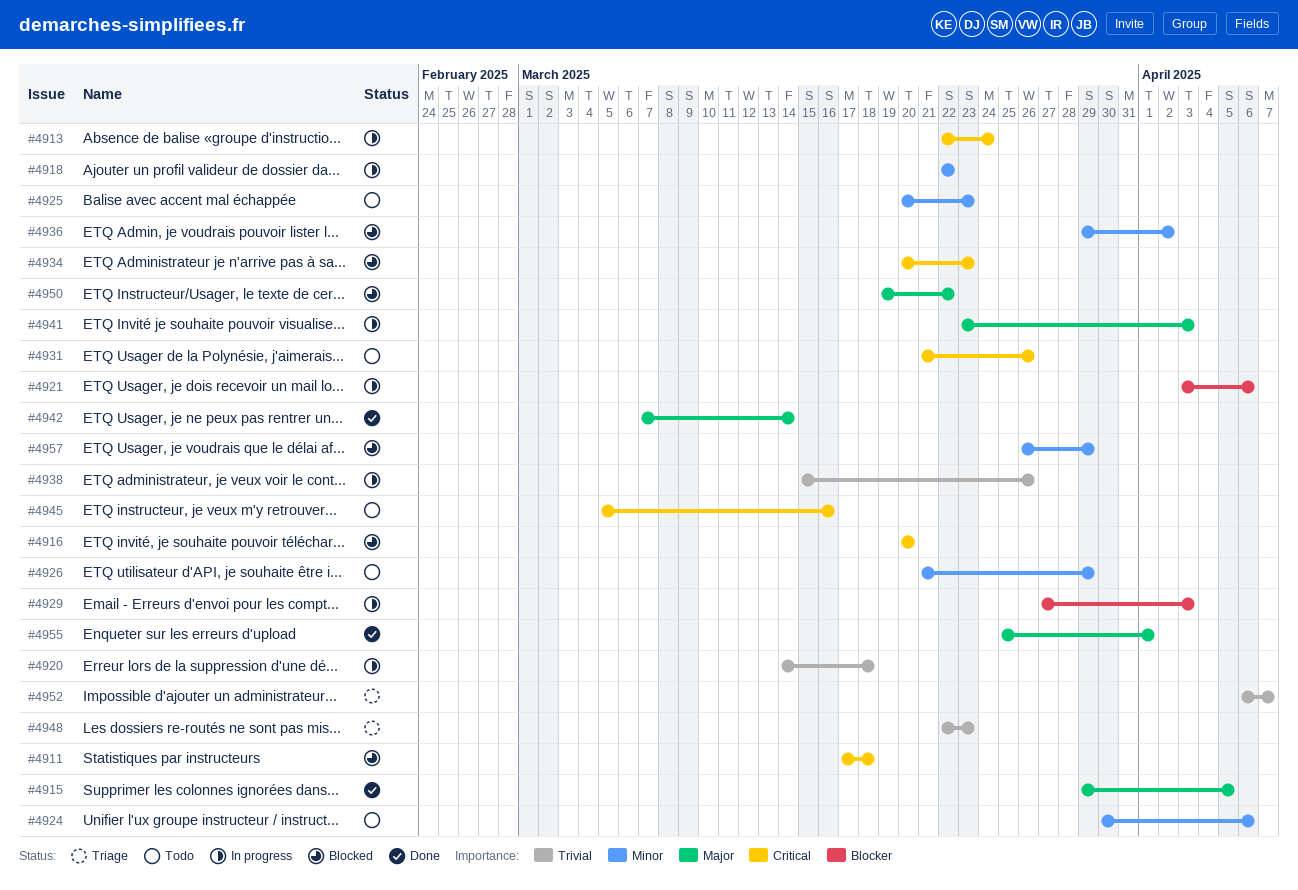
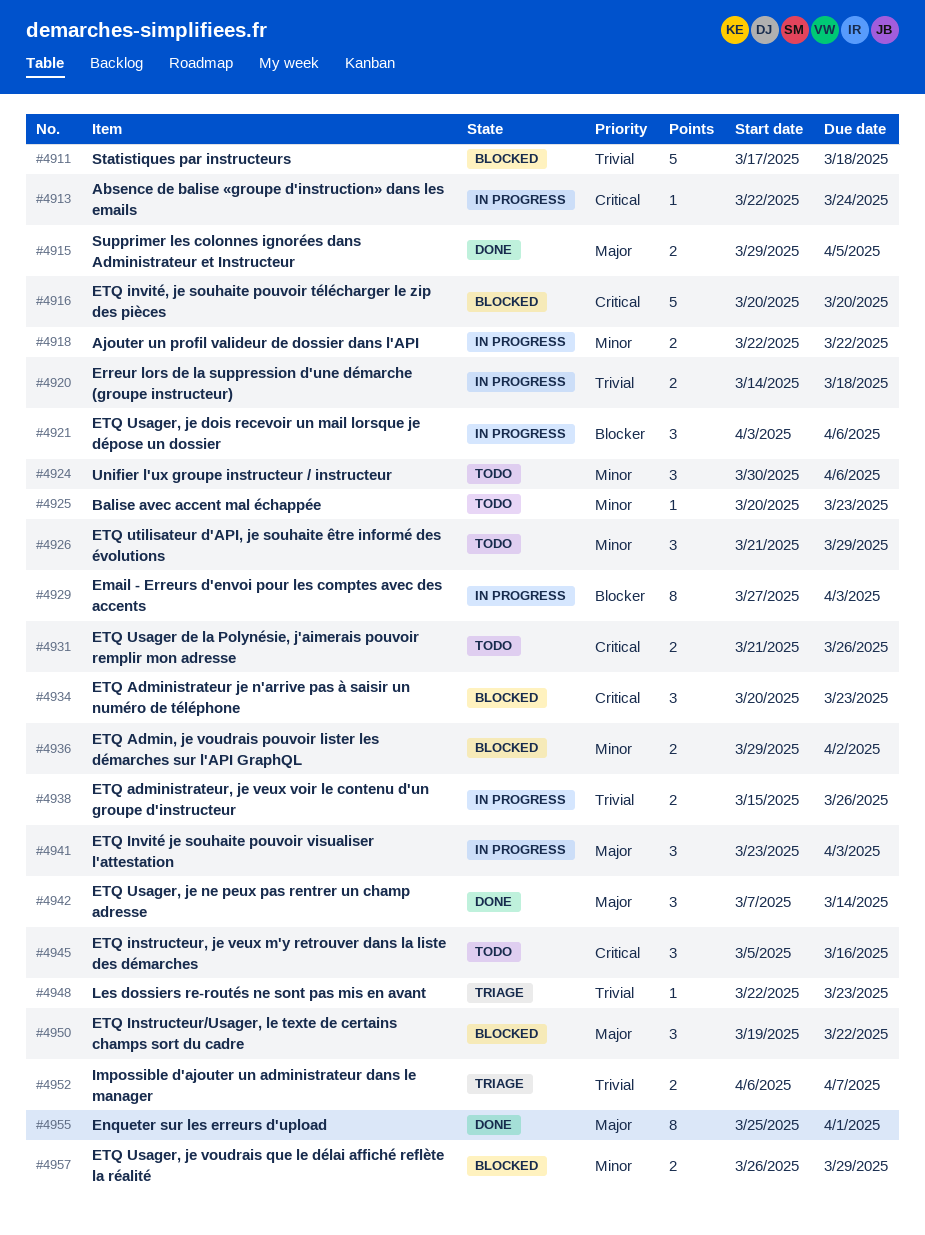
#4911, priority: Critical -> Trivial

